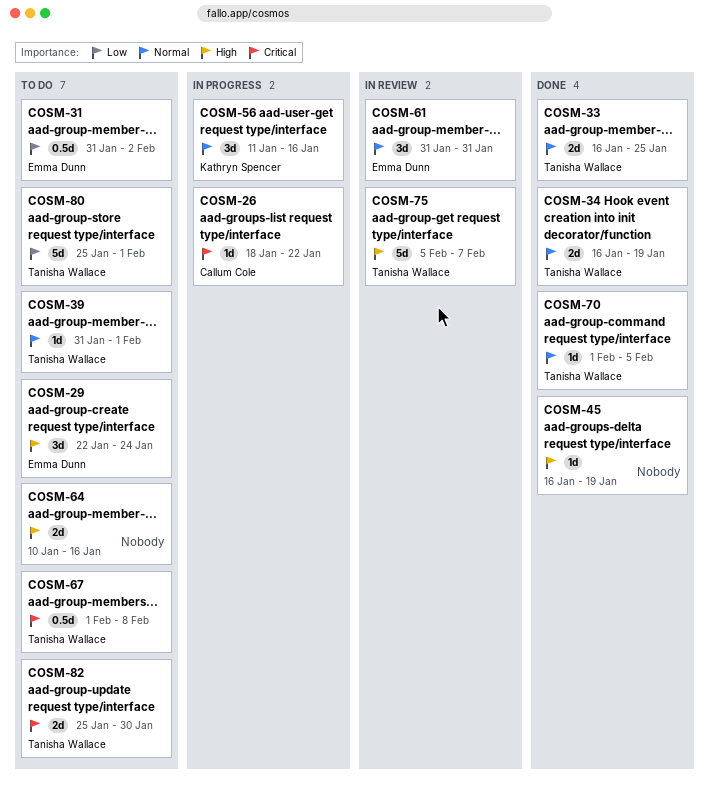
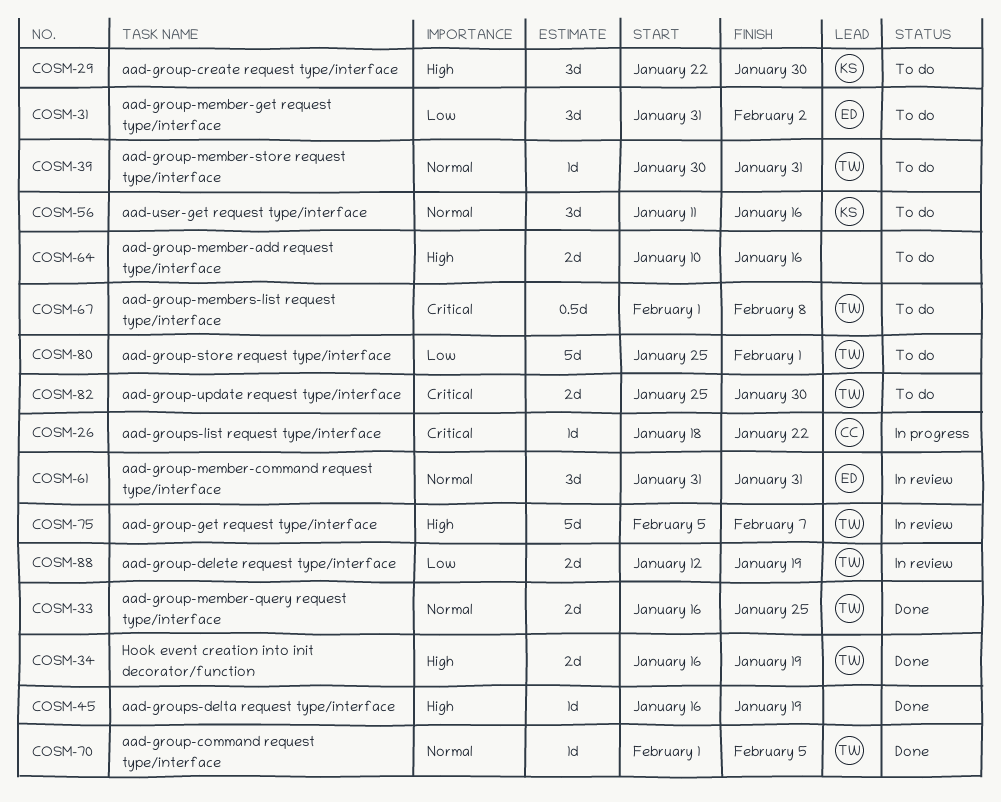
COSM-29, owner: Emma Dunn -> Kathryn Spencer
COSM-29, due: Jan 24 -> Jan 30
COSM-31, estimate: 0.5d -> 3d
COSM-34, priority: Normal -> High
COSM-39, start: Jan 31 -> Jan 30
COSM-39, due: Feb 1 -> Jan 31
COSM-56, status: In progress -> To do
COSM-88: none -> present

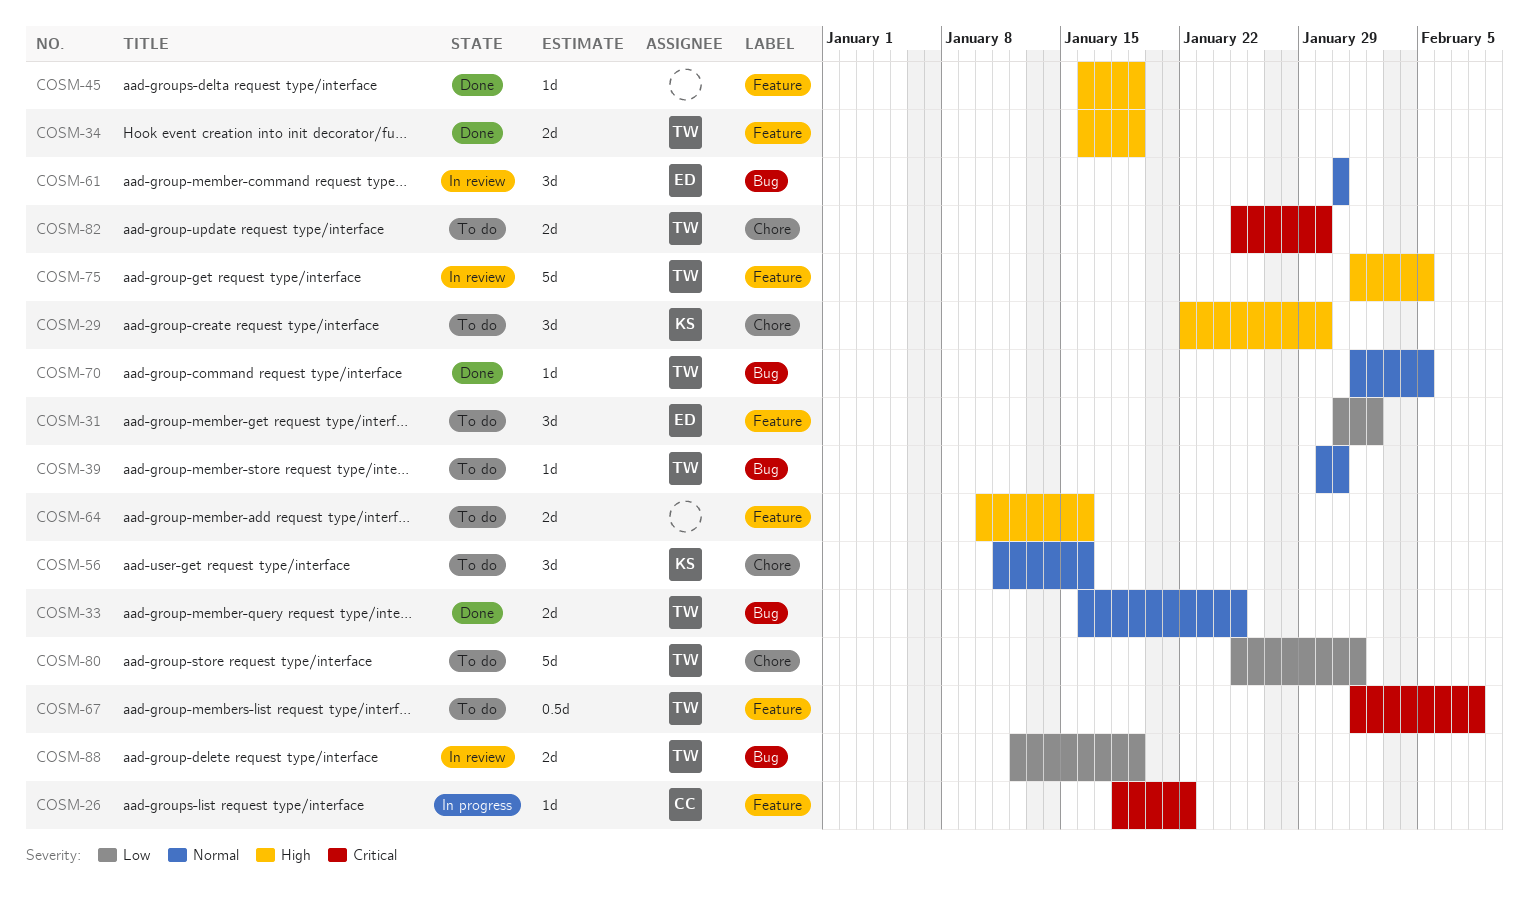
COSM-75, start: Feb 5 -> Feb 1
COSM-75, due: Feb 7 -> Feb 5

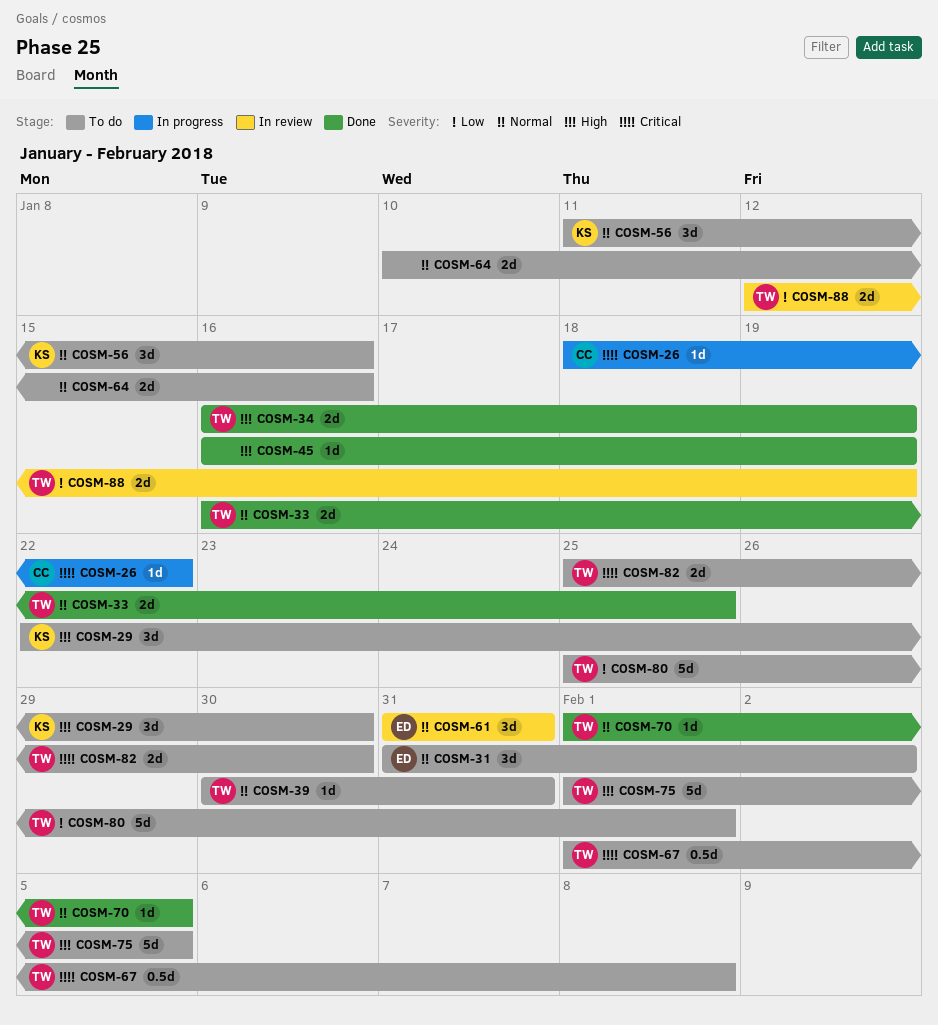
COSM-31, priority: Low -> Normal
COSM-64, priority: High -> Normal
COSM-75, status: In review -> To do

